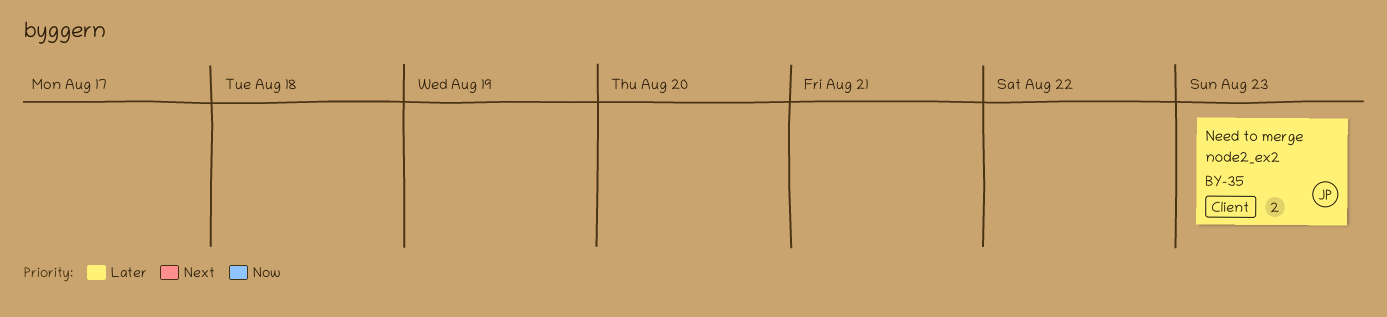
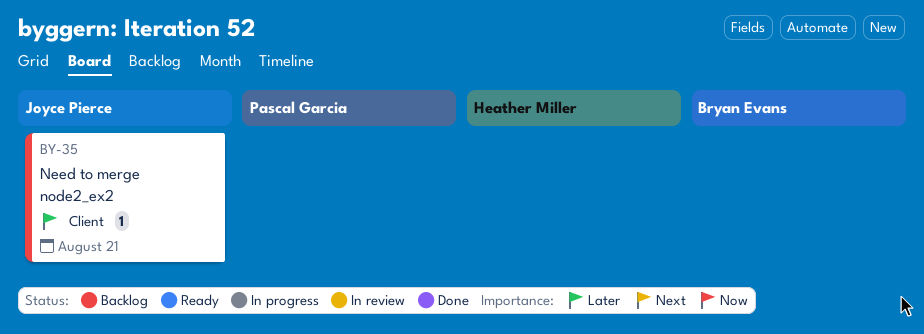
BY-35, estimate: 2 -> 1
BY-35, due: Aug 23 -> Aug 21

